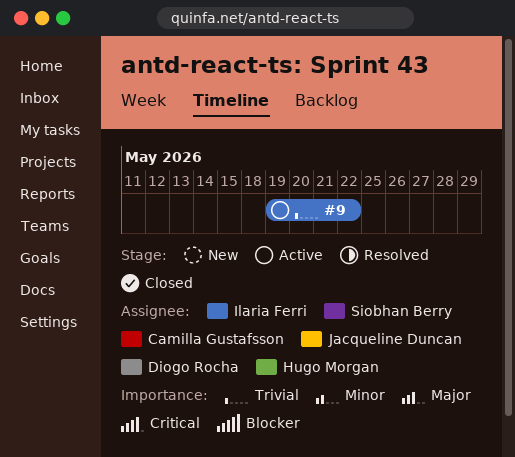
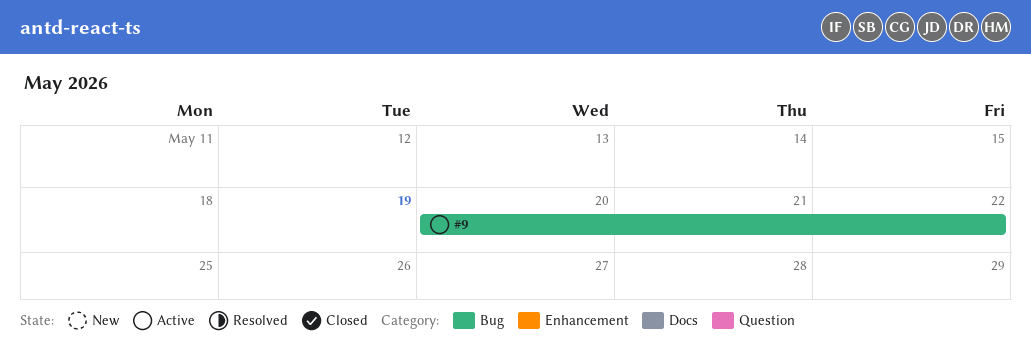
#9, start: May 19 -> May 20

